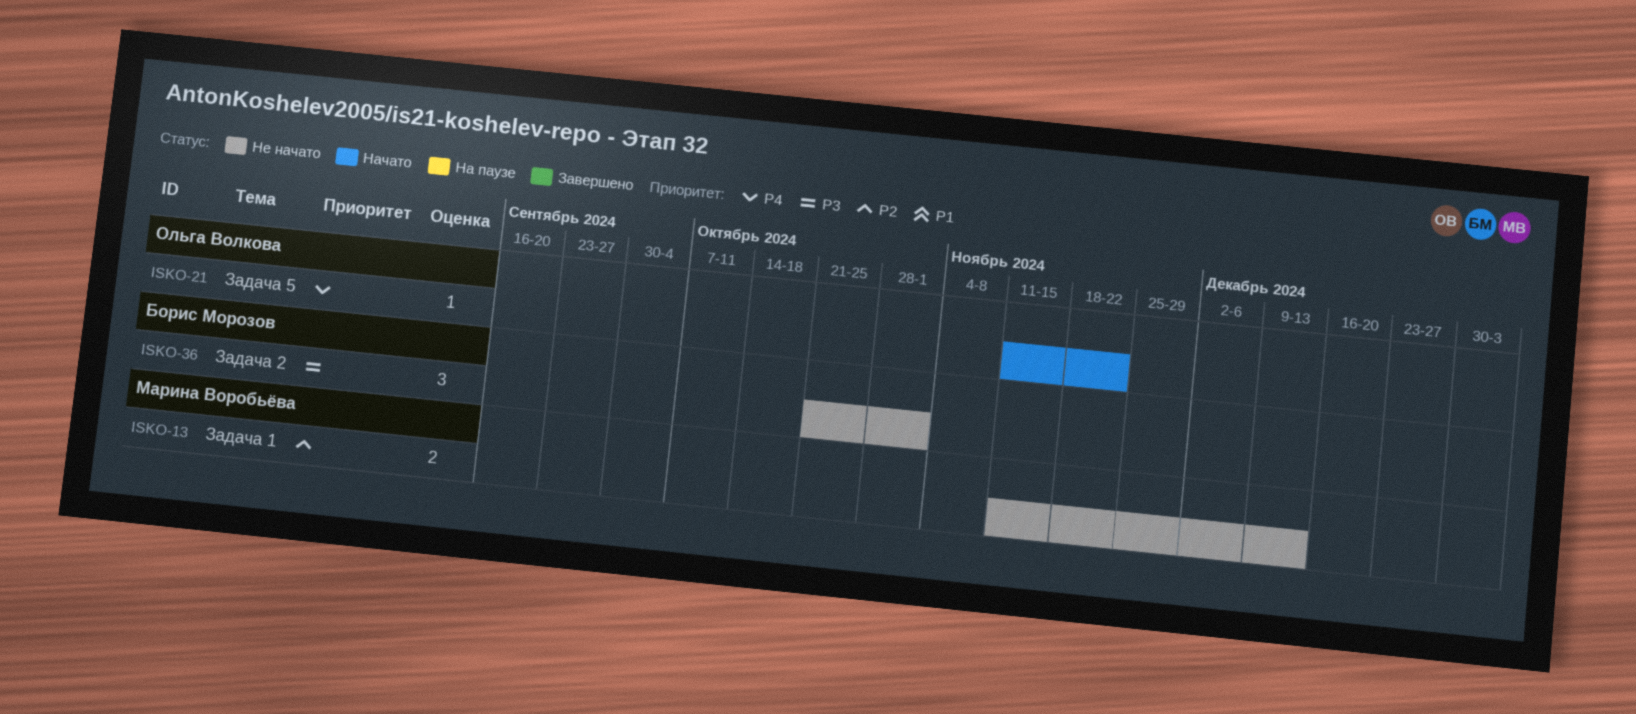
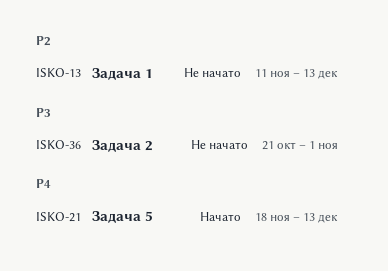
ISKO-21, start: Nov 11 -> Nov 18
ISKO-21, due: Nov 22 -> Dec 13

